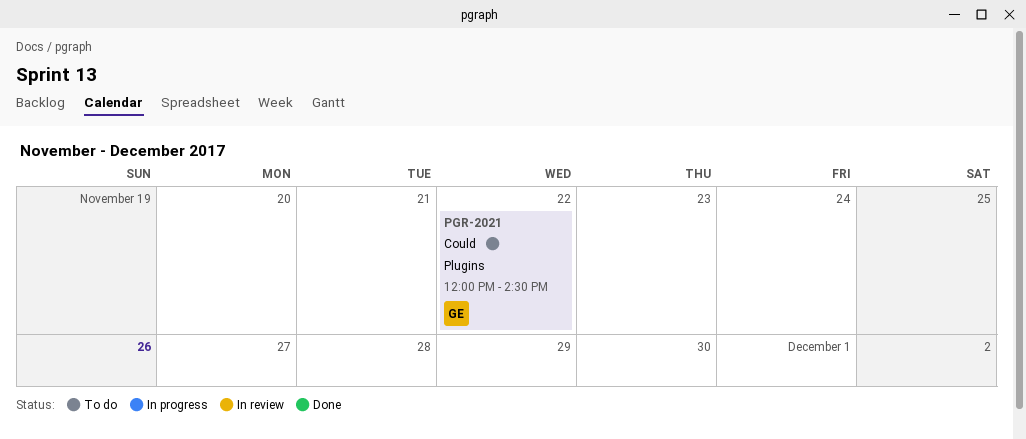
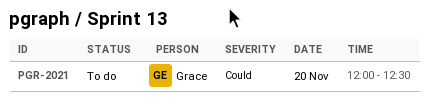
PGR-2021, day: Nov 22 -> Nov 20
PGR-2021, ends: 14:30 -> 12:30

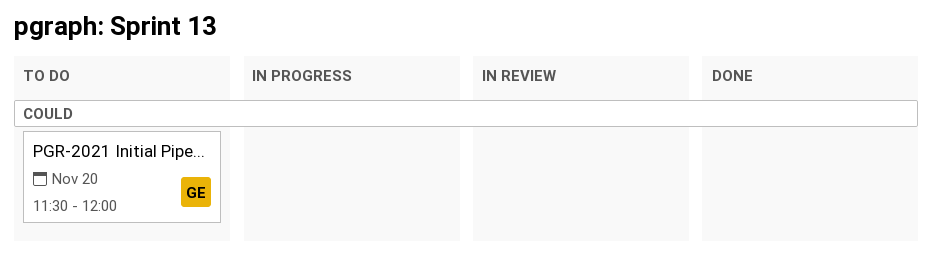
PGR-2021, begins: 12:00 -> 11:30
PGR-2021, ends: 12:30 -> 12:00

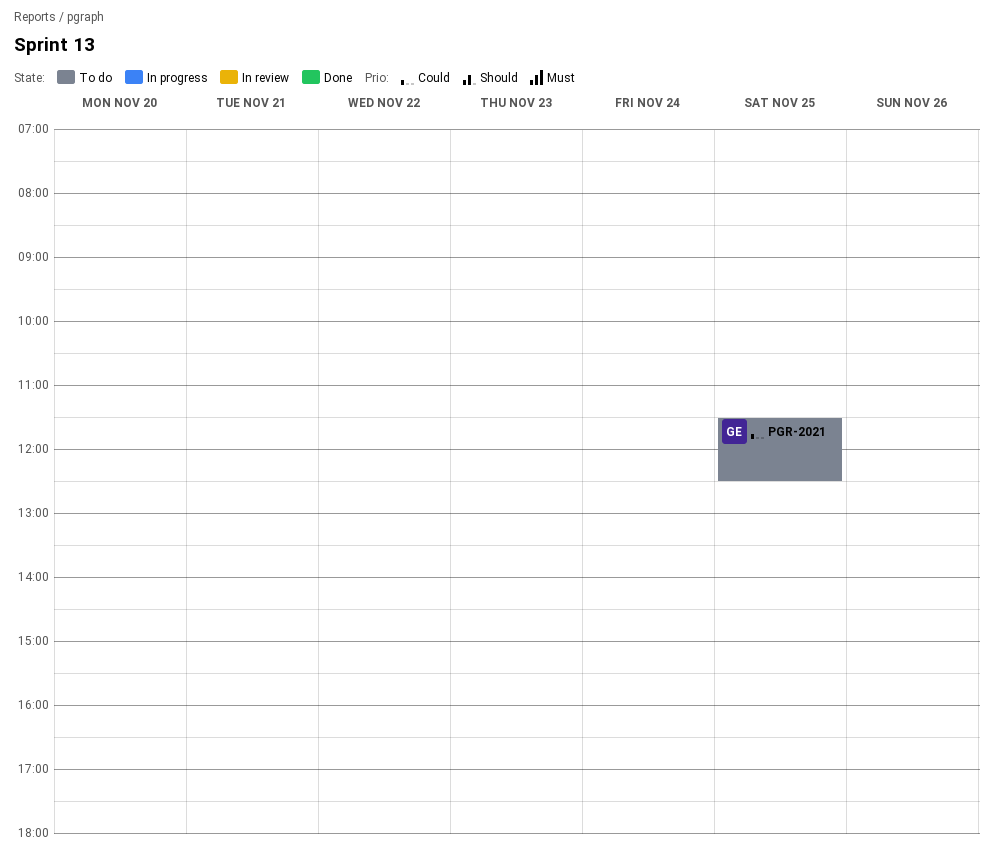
PGR-2021, day: Nov 20 -> Nov 25
PGR-2021, ends: 12:00 -> 12:30

